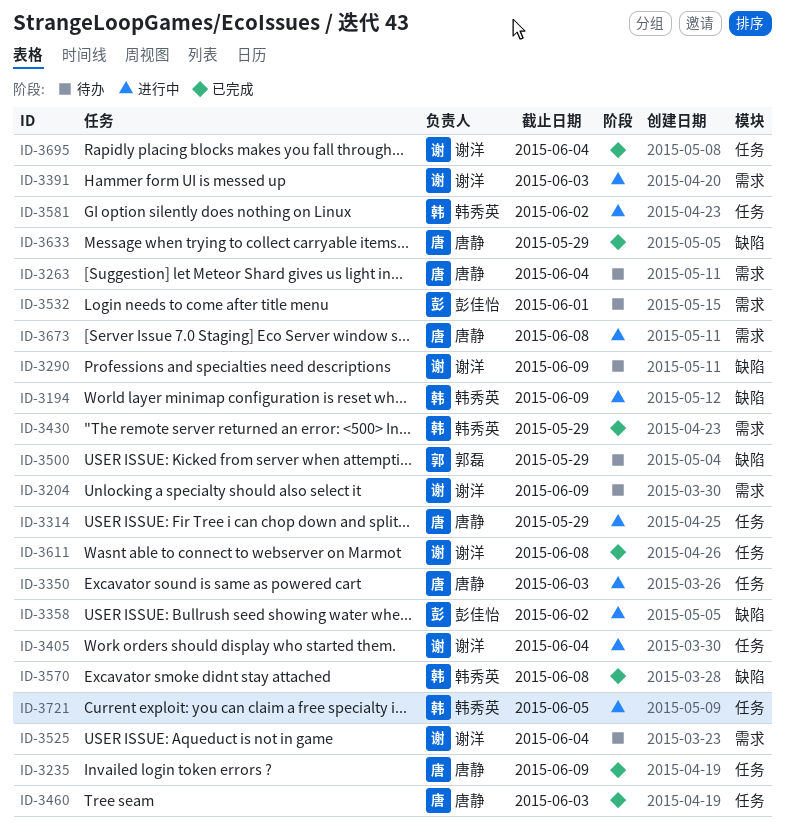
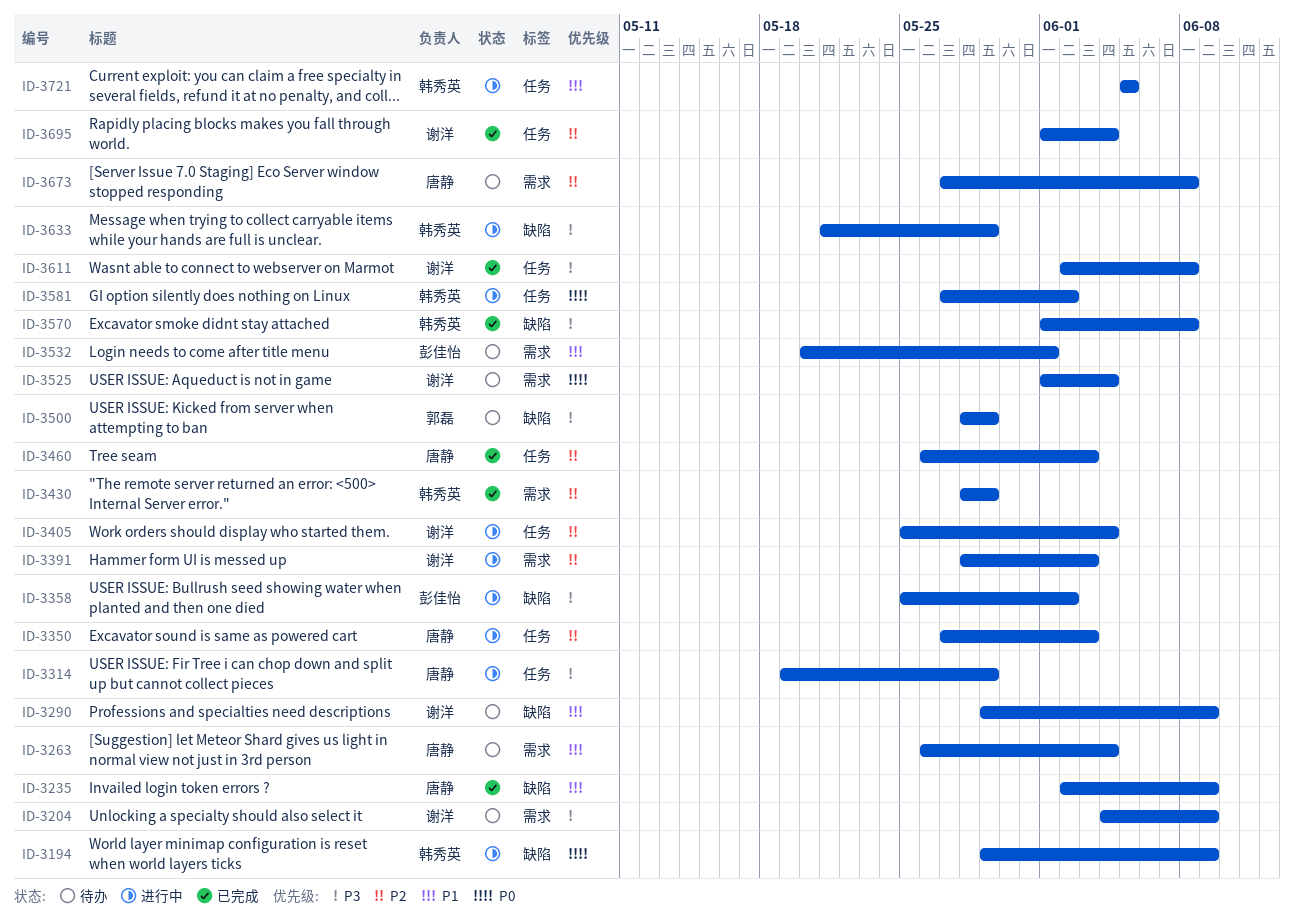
ID-3235, label: 任务 -> 缺陷
ID-3633, status: 已完成 -> 进行中
ID-3633, owner: 唐静 -> 韩秀英
ID-3673, status: 进行中 -> 待办

